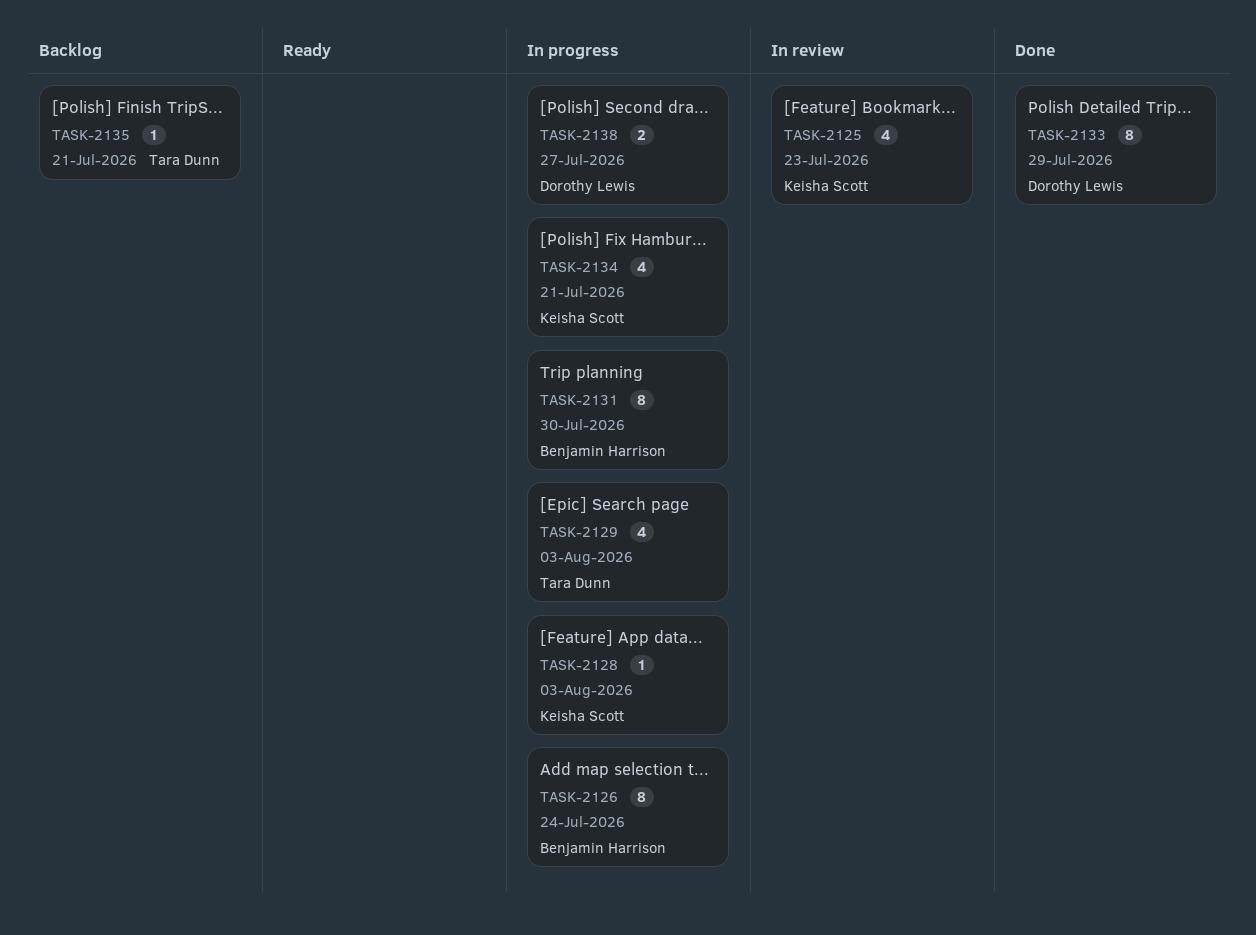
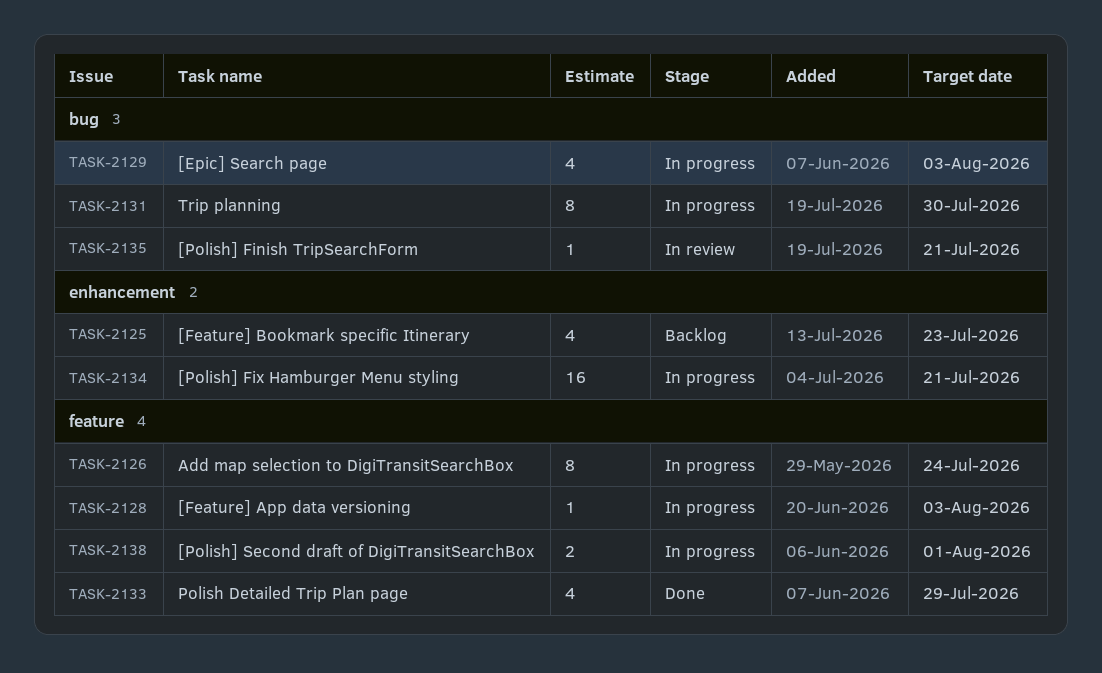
TASK-2125, status: In review -> Backlog
TASK-2133, estimate: 8 -> 4
TASK-2134, estimate: 4 -> 16
TASK-2135, status: Backlog -> In review
TASK-2138, due: Jul 27 -> Aug 1

